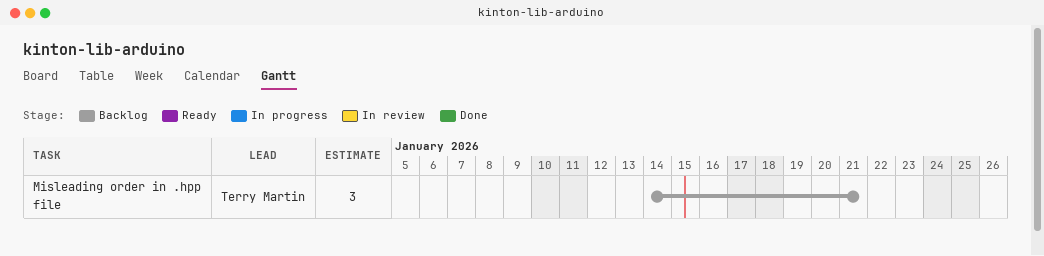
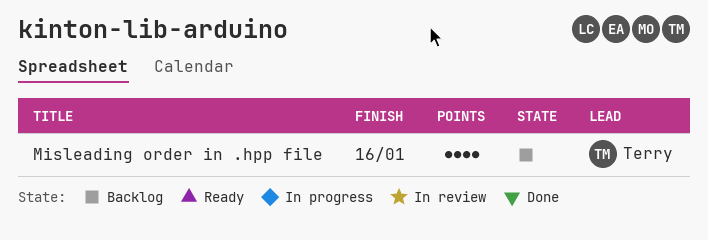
Misleading order in .hpp file, estimate: 3 -> 4
Misleading order in .hpp file, due: Jan 21 -> Jan 16

